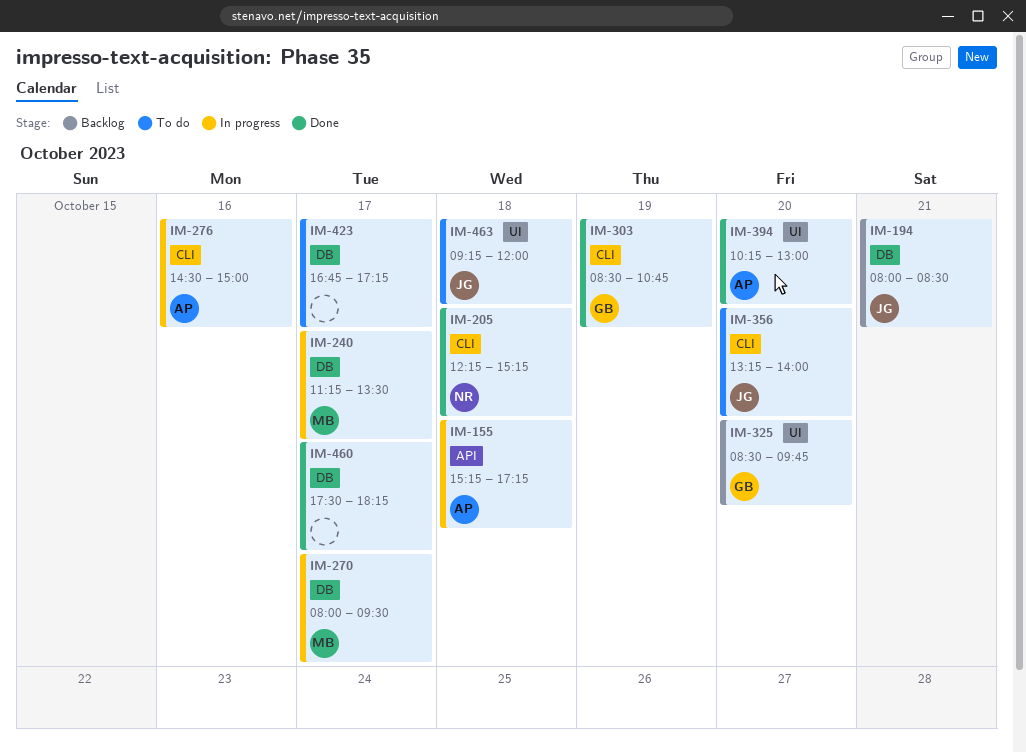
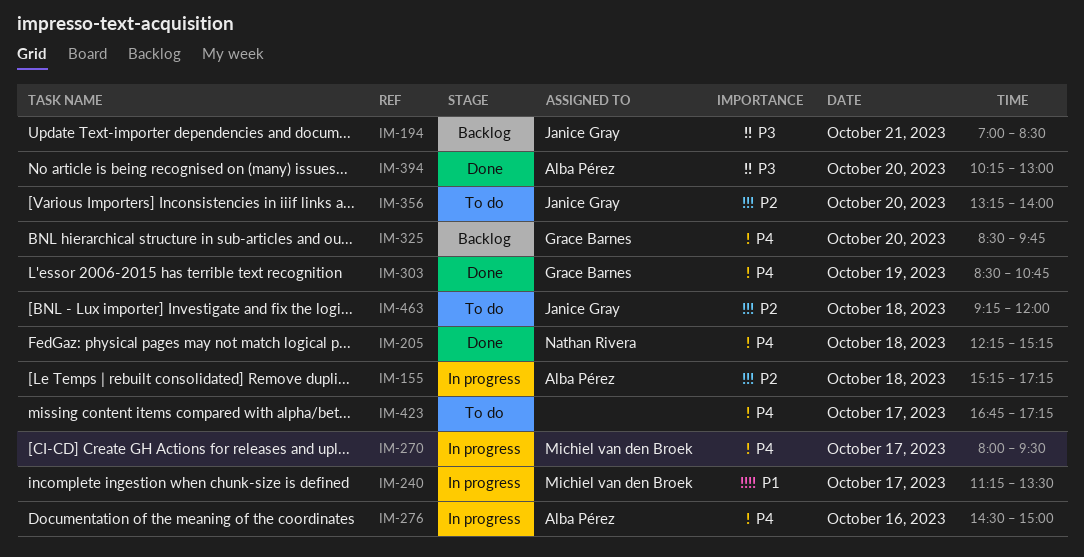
IM-194, begins: 08:00 -> 07:00
IM-460: present -> none

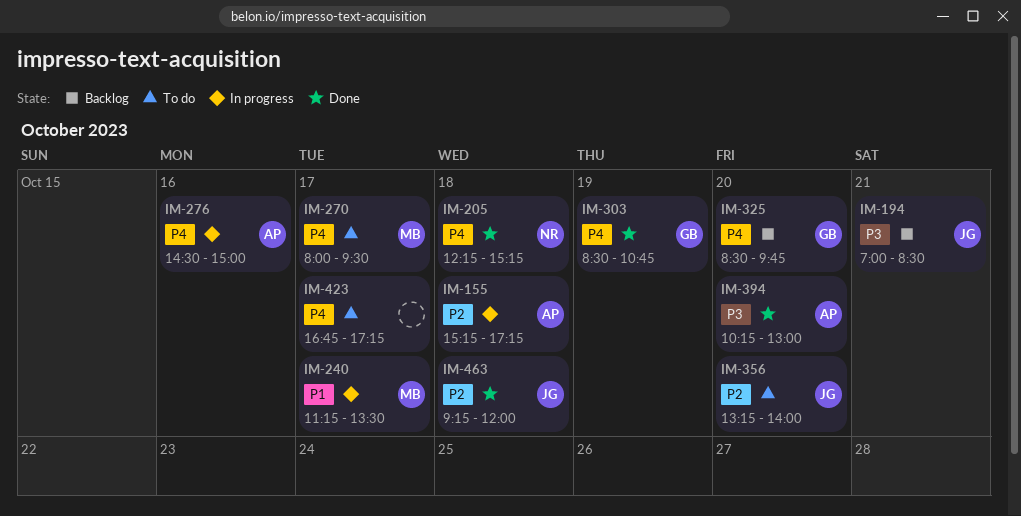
IM-270, status: In progress -> To do
IM-463, status: To do -> Done

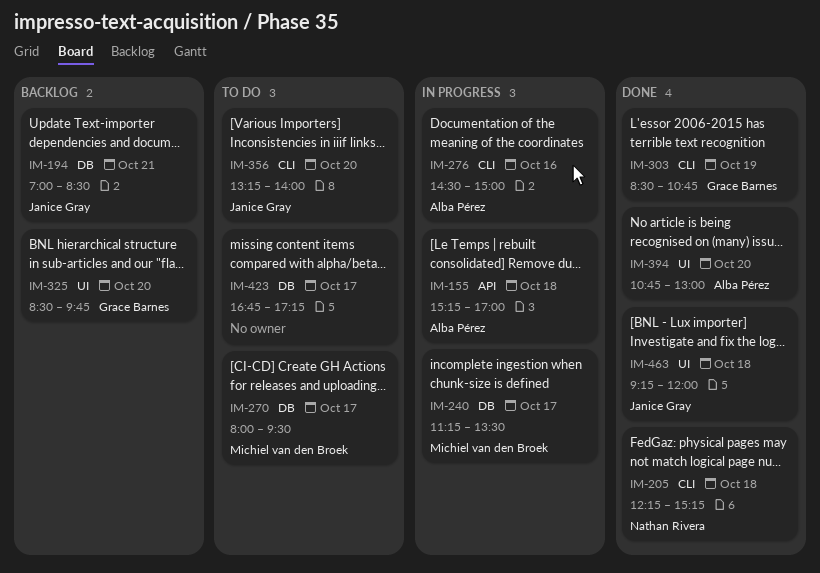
IM-155, ends: 17:15 -> 17:00
IM-394, begins: 10:15 -> 10:45

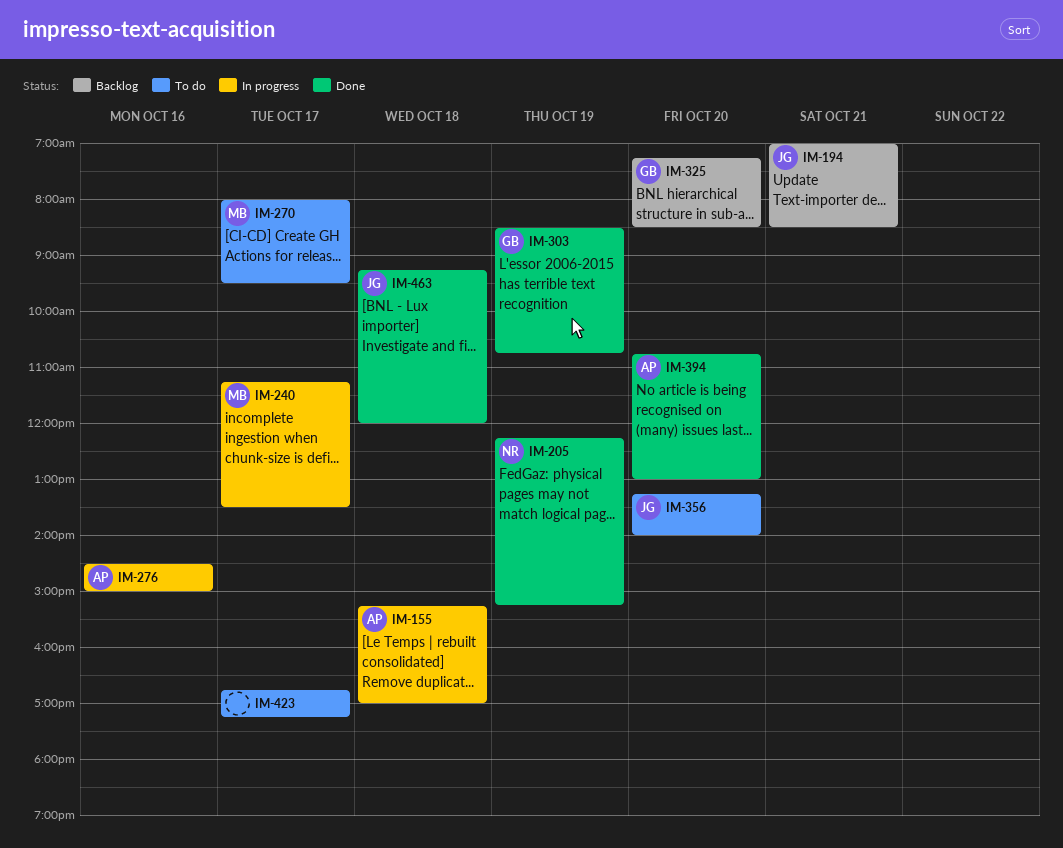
IM-205, day: Oct 18 -> Oct 19
IM-325, begins: 08:30 -> 07:15
IM-325, ends: 09:45 -> 08:30

